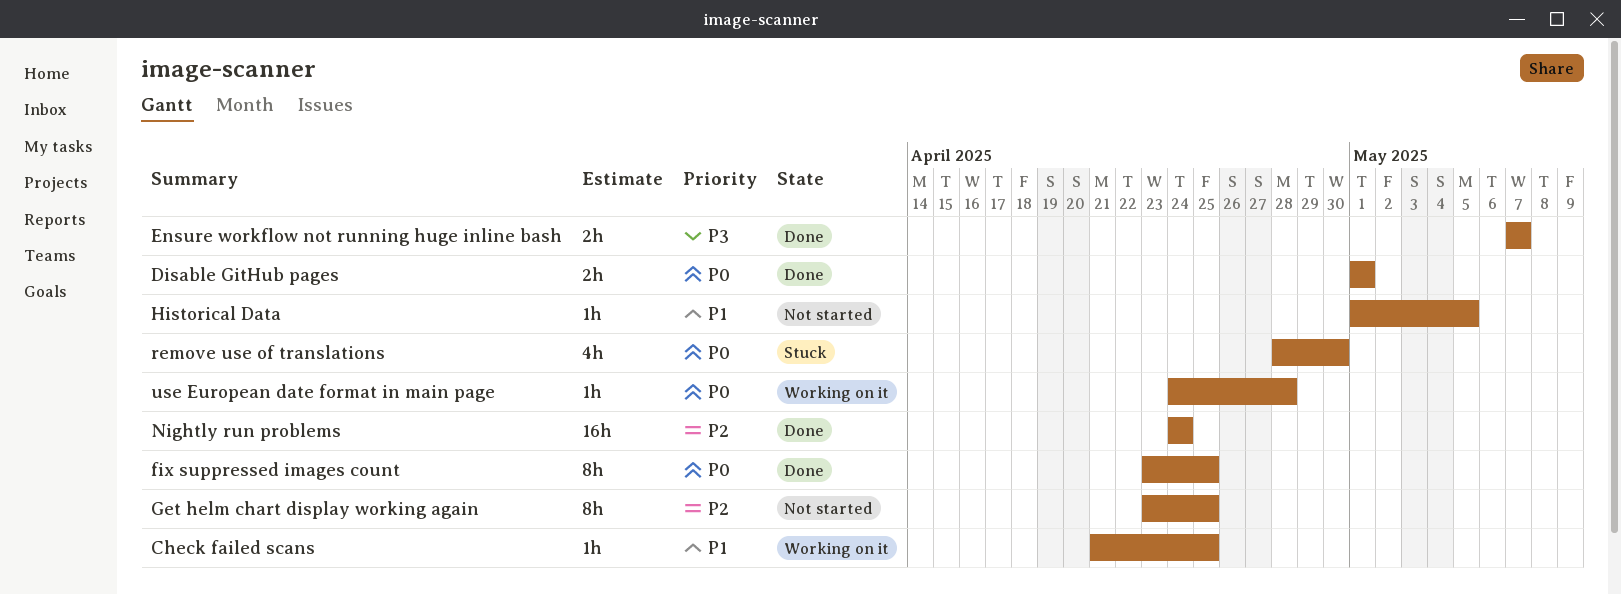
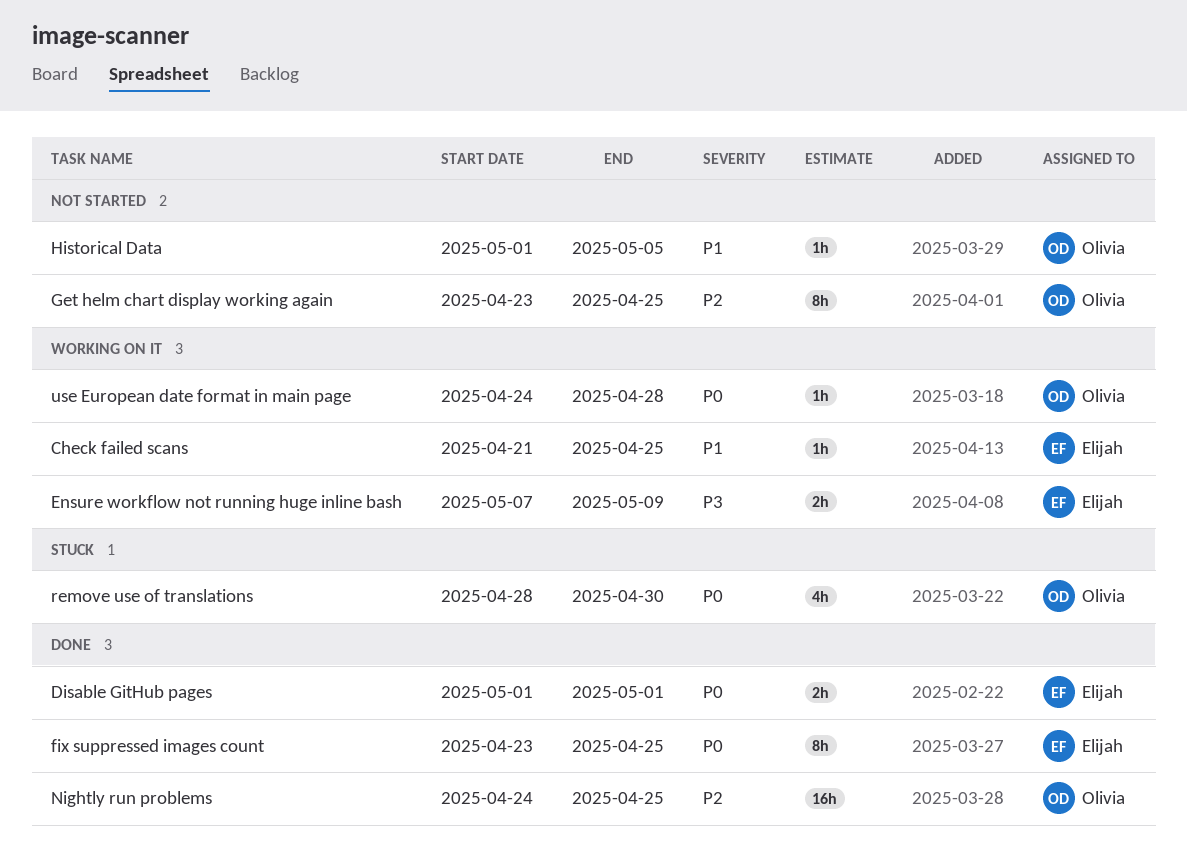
Ensure workflow not running huge inline bash, status: Done -> Working on it
Ensure workflow not running huge inline bash, due: May 7 -> May 9
Nightly run problems, due: Apr 24 -> Apr 25

